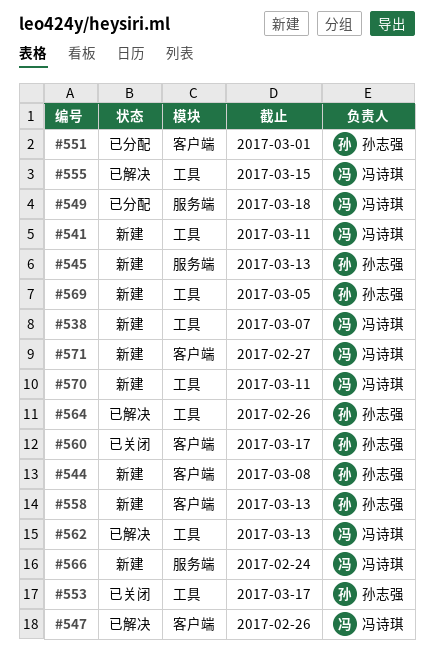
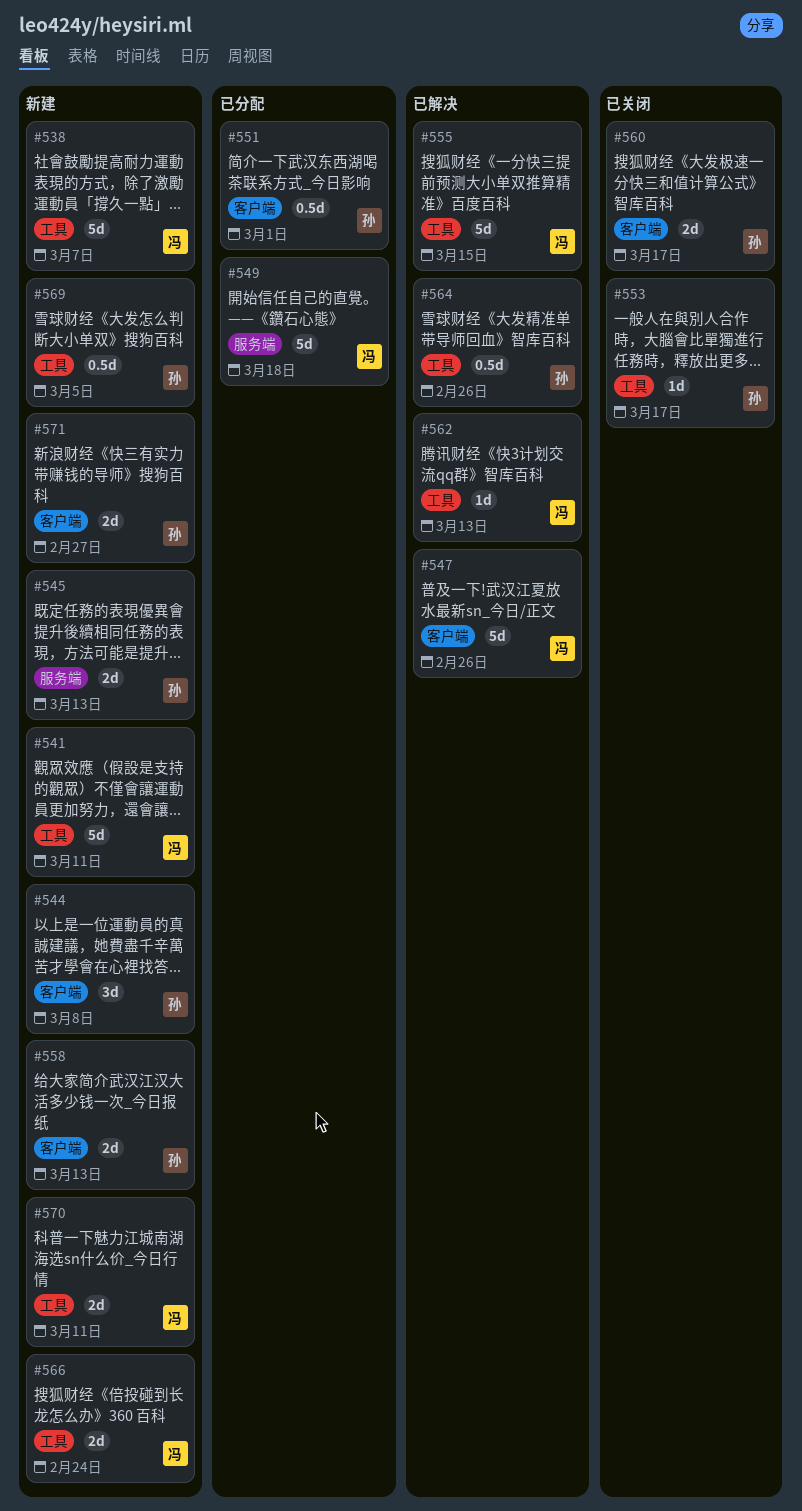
#566, label: 服务端 -> 工具
#571, owner: 冯诗琪 -> 孙志强

